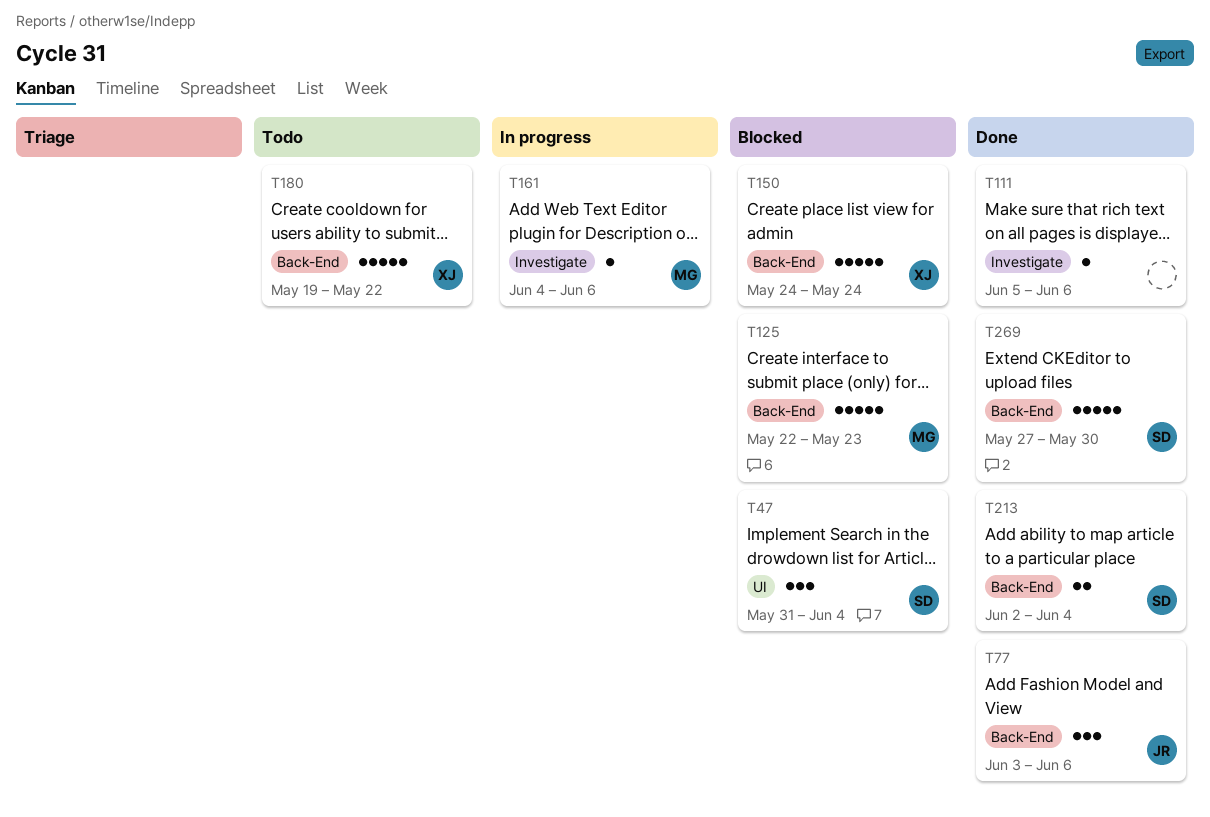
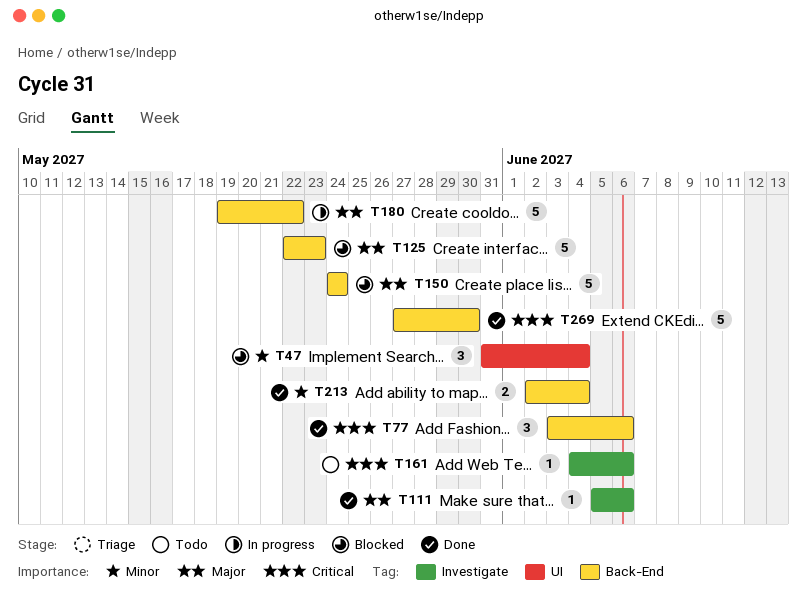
T161, status: In progress -> Todo
T180, status: Todo -> In progress

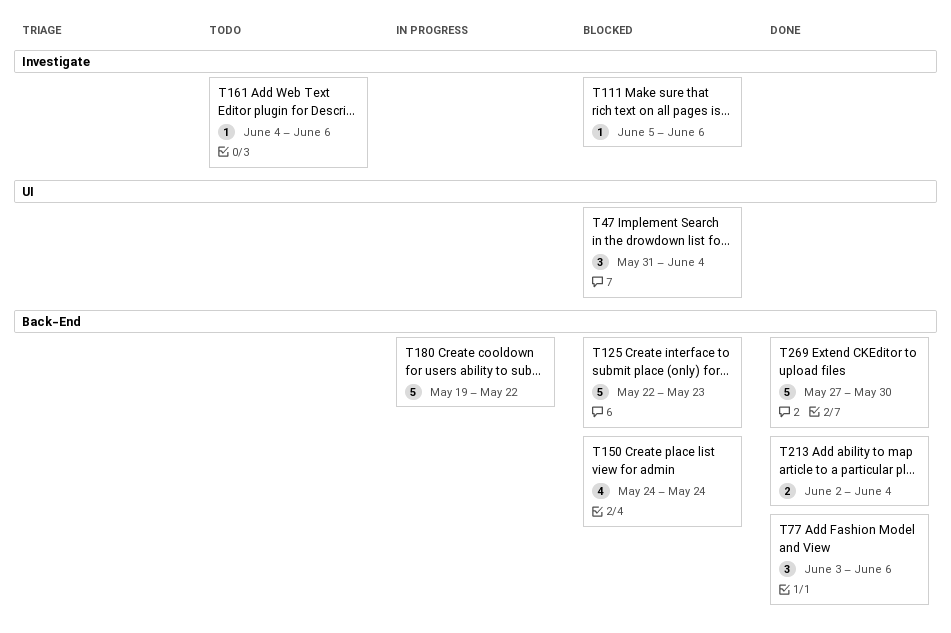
T111, status: Done -> Blocked
T150, estimate: 5 -> 4

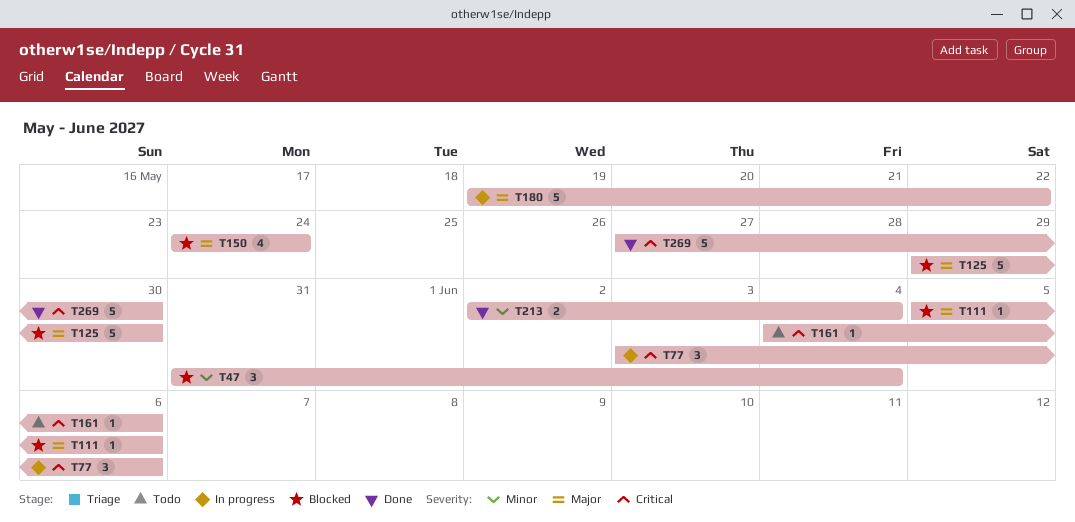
T77, status: Done -> In progress
T125, start: May 22 -> May 29
T125, due: May 23 -> May 30

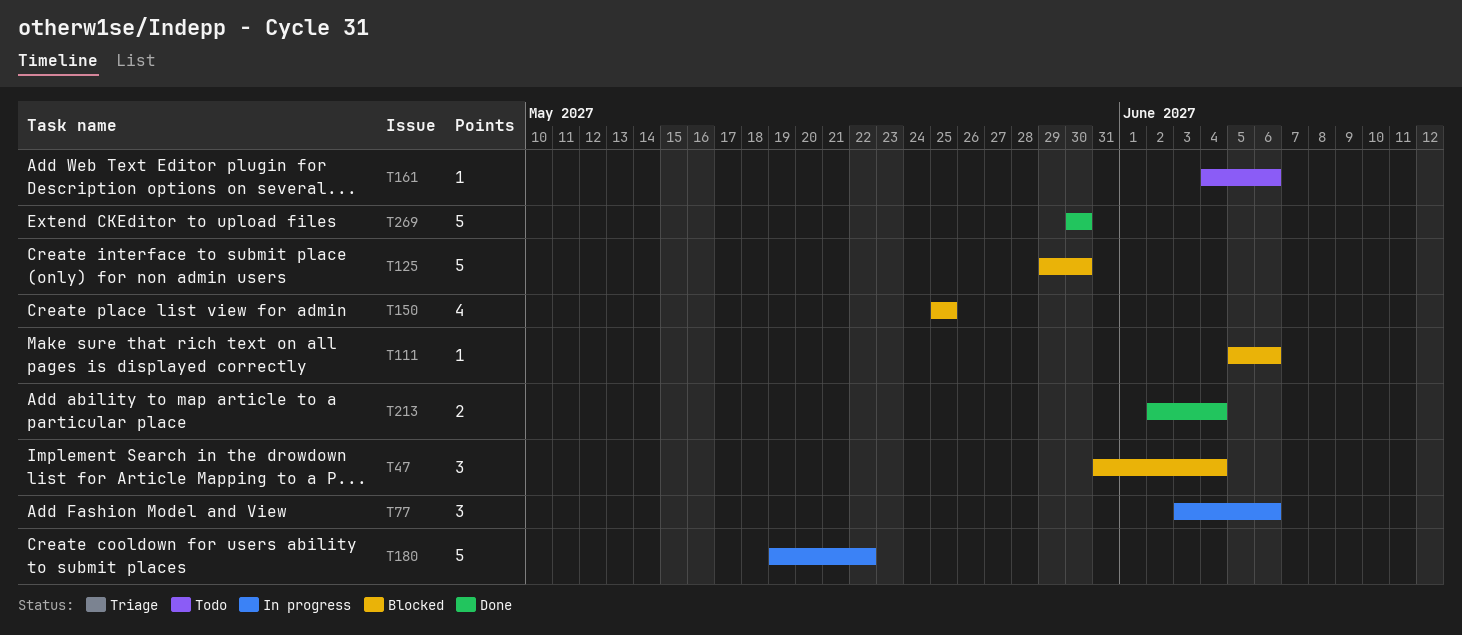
T150, start: May 24 -> May 25
T150, due: May 24 -> May 25
T269, start: May 27 -> May 30

